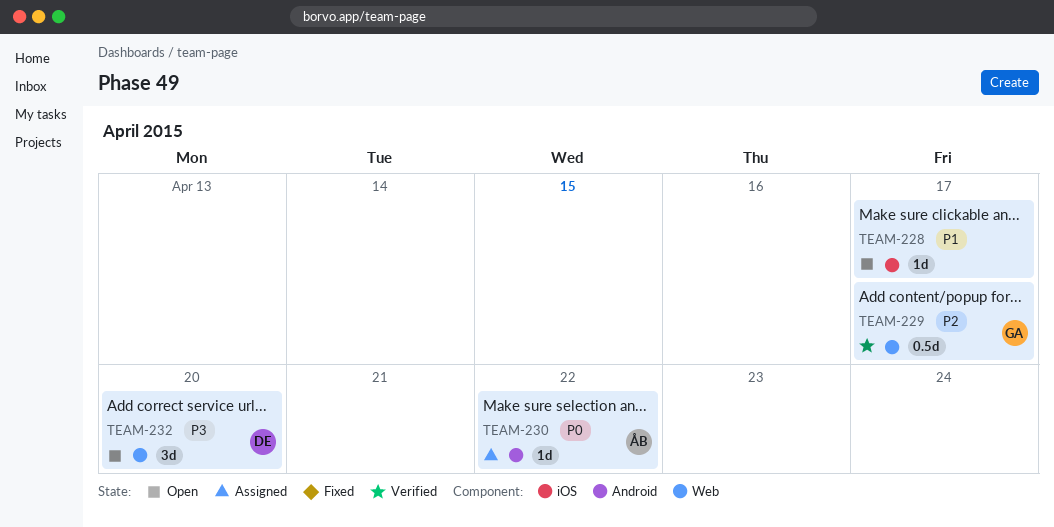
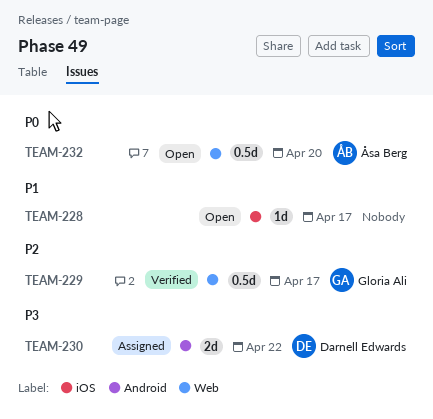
TEAM-230, owner: Åsa Berg -> Darnell Edwards
TEAM-230, priority: P0 -> P3
TEAM-230, estimate: 1d -> 2d
TEAM-232, owner: Darnell Edwards -> Åsa Berg
TEAM-232, priority: P3 -> P0
TEAM-232, estimate: 3d -> 0.5d

